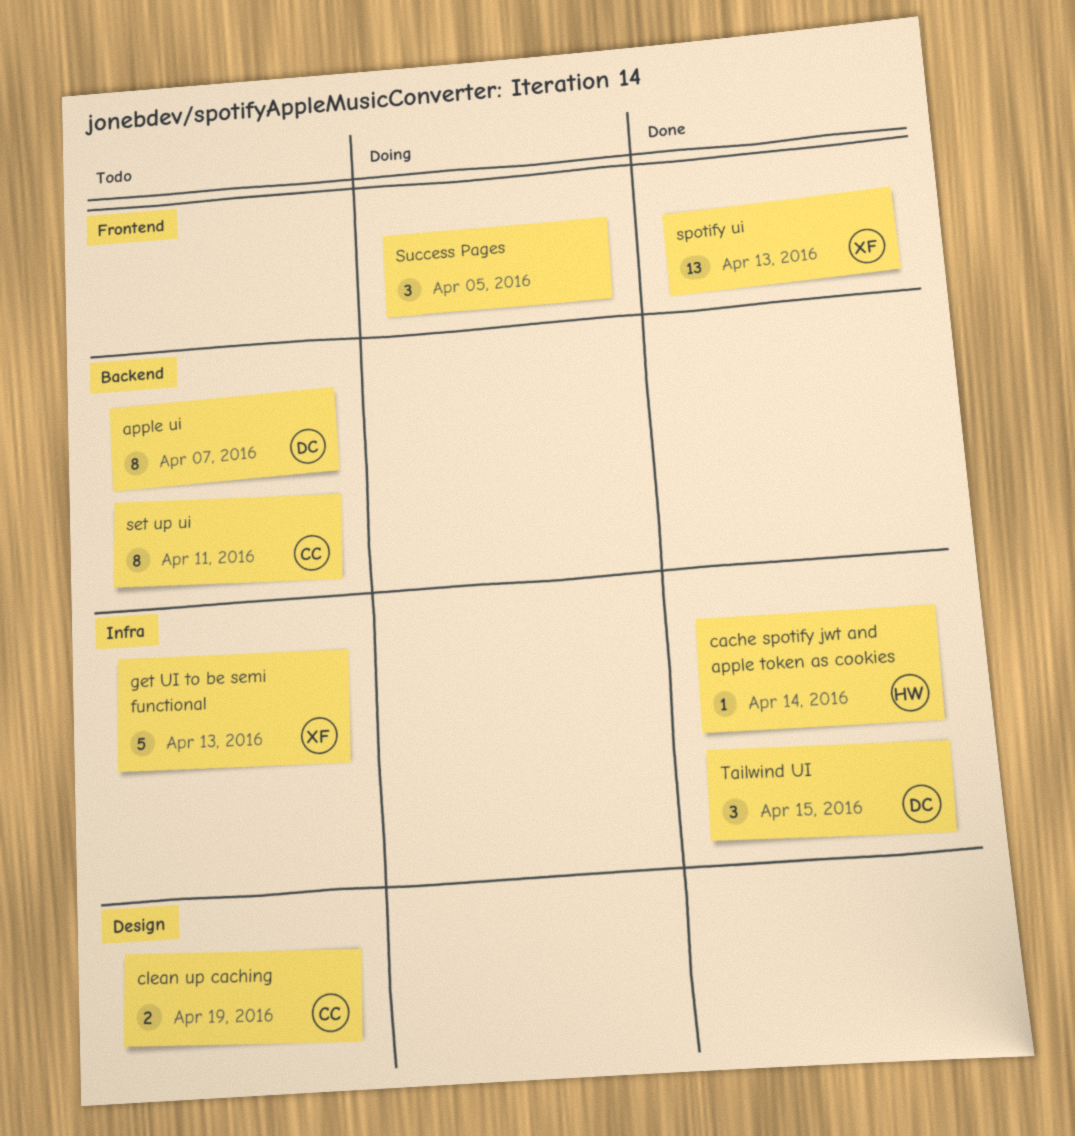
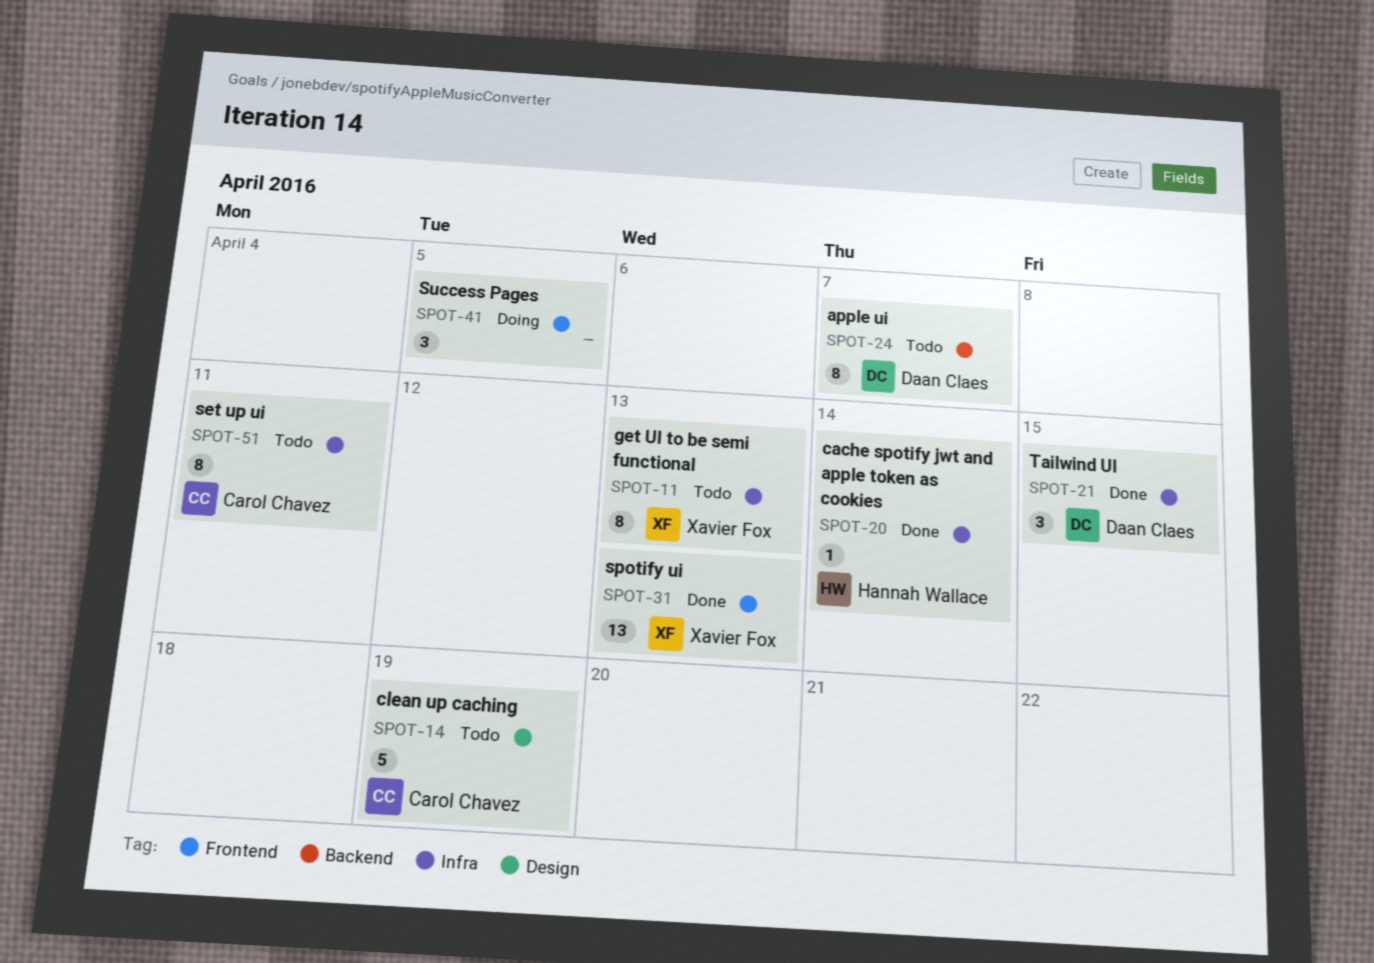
clean up caching, estimate: 2 -> 5
get UI to be semi functional, estimate: 5 -> 8
set up ui, label: Backend -> Infra

